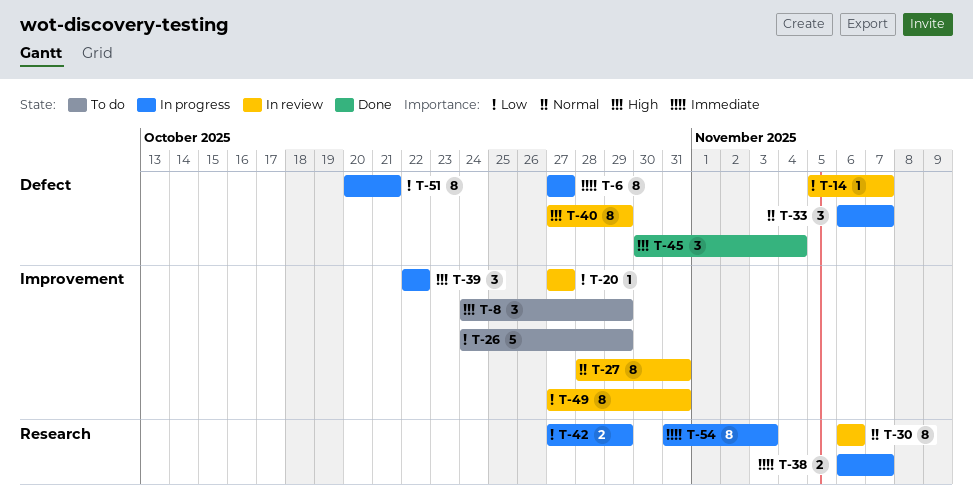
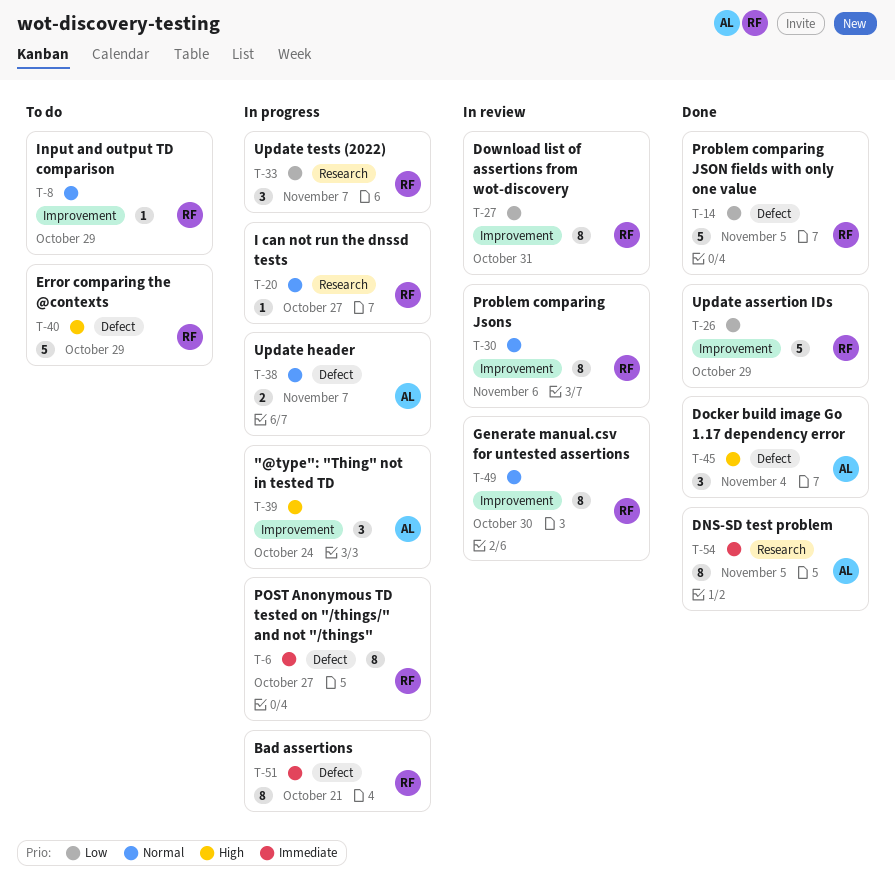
T-8, priority: High -> Normal
T-8, estimate: 3 -> 1
T-14, status: In review -> Done
T-14, estimate: 1 -> 5
T-14, due: Nov 7 -> Nov 5
T-20, status: In review -> In progress
T-20, priority: Low -> Normal
T-20, label: Improvement -> Research
T-26, status: To do -> Done
T-27, priority: Normal -> Low
T-30, label: Research -> Improvement
T-33, priority: Normal -> Low
T-33, label: Defect -> Research
T-38, priority: Immediate -> Normal
T-38, label: Research -> Defect
T-39, due: Oct 22 -> Oct 24
T-40, status: In review -> To do
T-40, estimate: 8 -> 5
T-42: present -> none
T-49, priority: Low -> Normal
T-49, due: Oct 31 -> Oct 30
T-51, priority: Low -> Immediate
T-54, status: In progress -> Done
T-54, due: Nov 3 -> Nov 5

